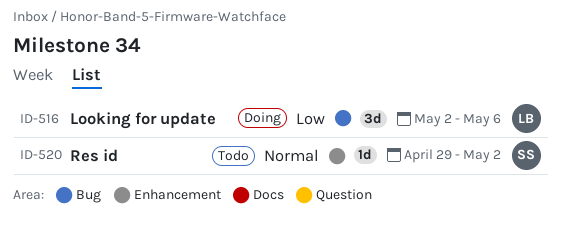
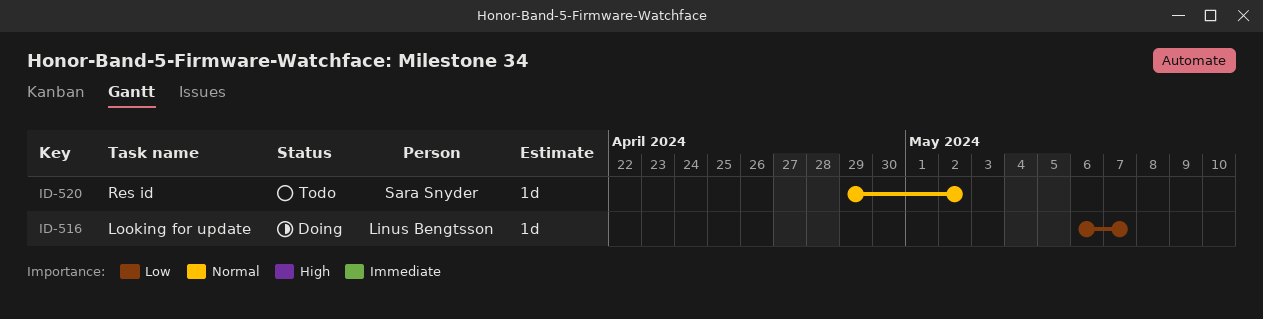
ID-516, estimate: 3d -> 1d
ID-516, start: May 2 -> May 6
ID-516, due: May 6 -> May 7

